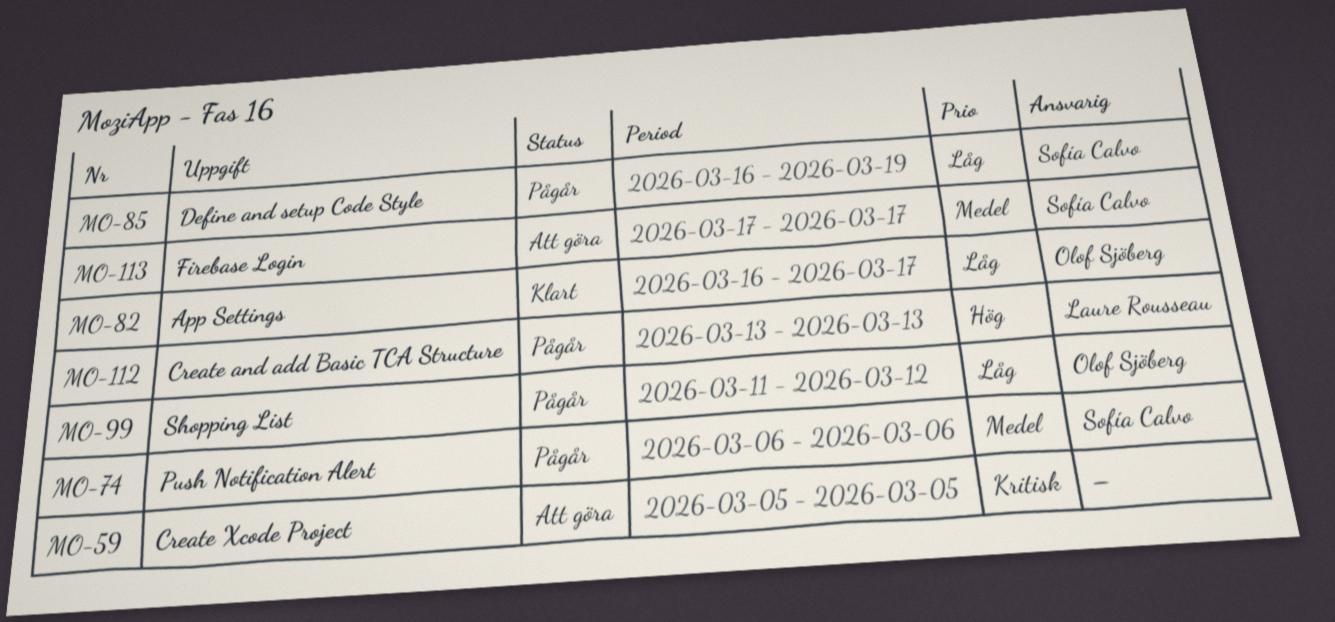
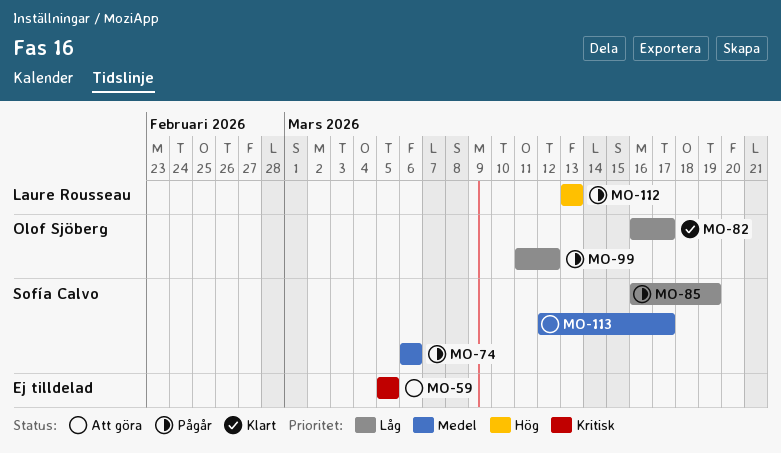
MO-113, start: Mar 17 -> Mar 12

